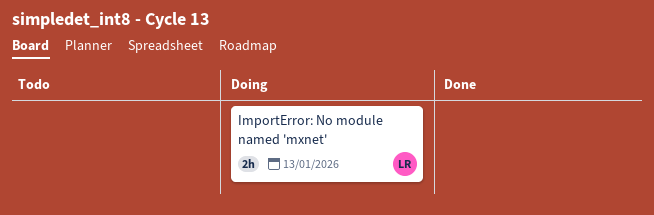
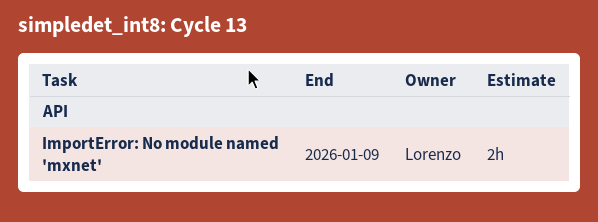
ImportError: No module named 'mxnet', due: Jan 13 -> Jan 9

